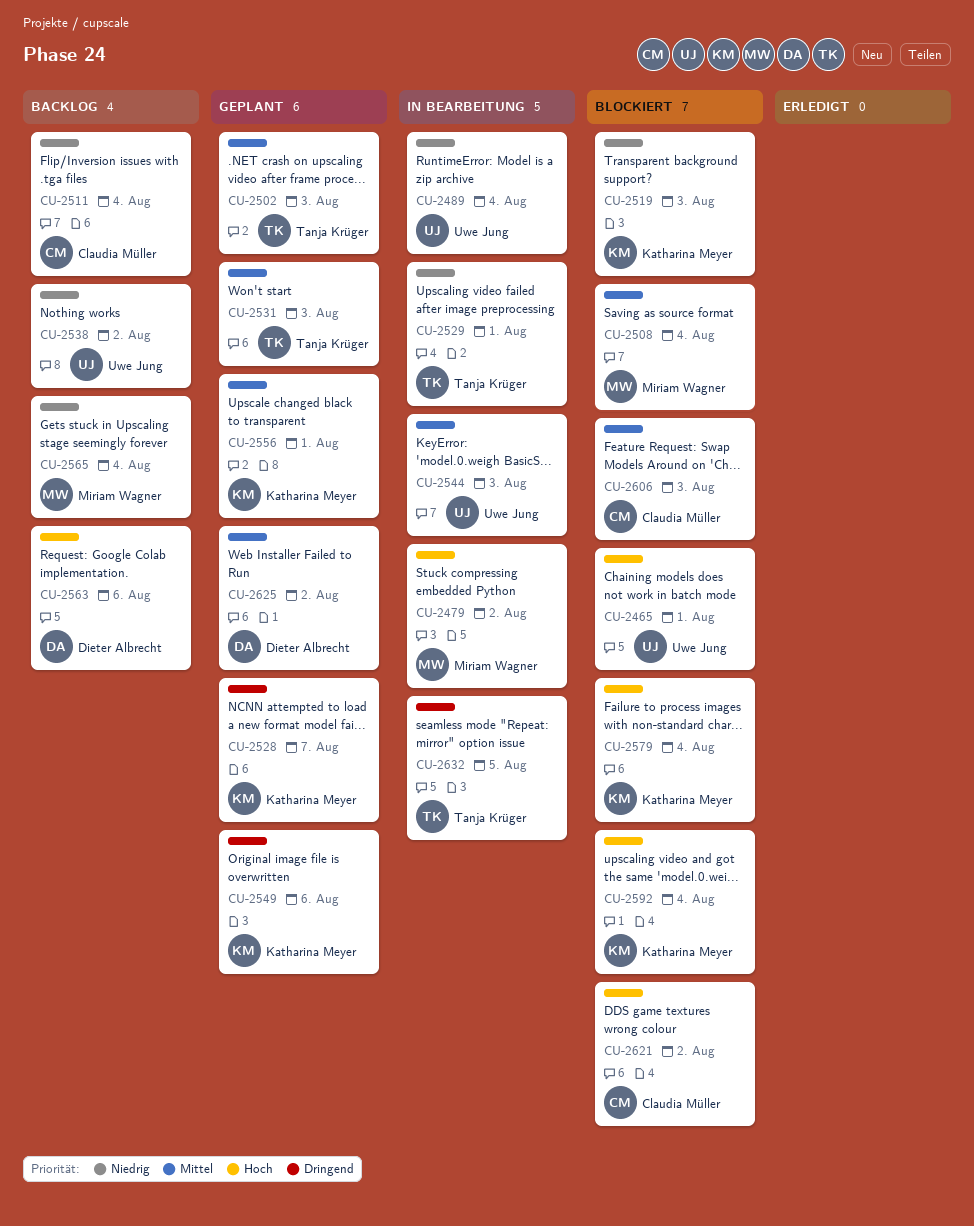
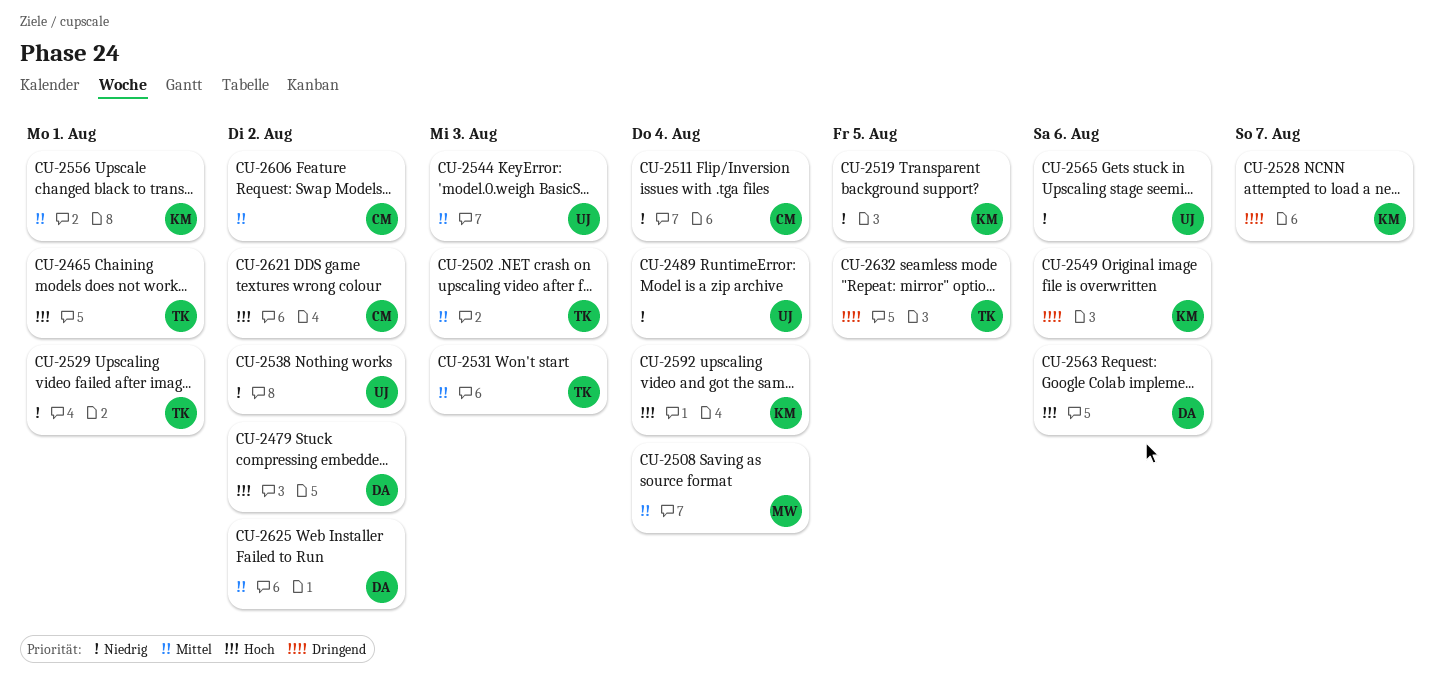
CU-2465, owner: Uwe Jung -> Tanja Krüger
CU-2479, owner: Miriam Wagner -> Dieter Albrecht
CU-2519, due: Aug 3 -> Aug 5
CU-2565, owner: Miriam Wagner -> Uwe Jung
CU-2565, due: Aug 4 -> Aug 6
CU-2579: present -> none
CU-2606, due: Aug 3 -> Aug 2

